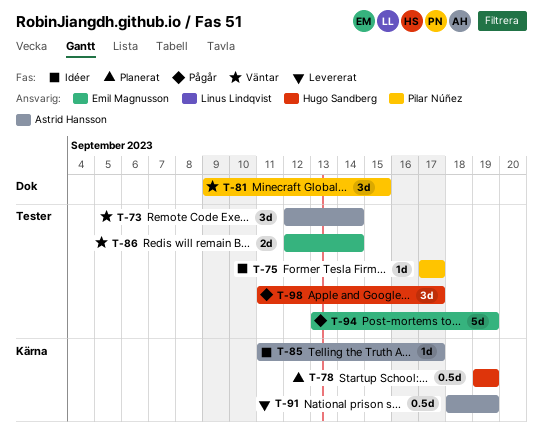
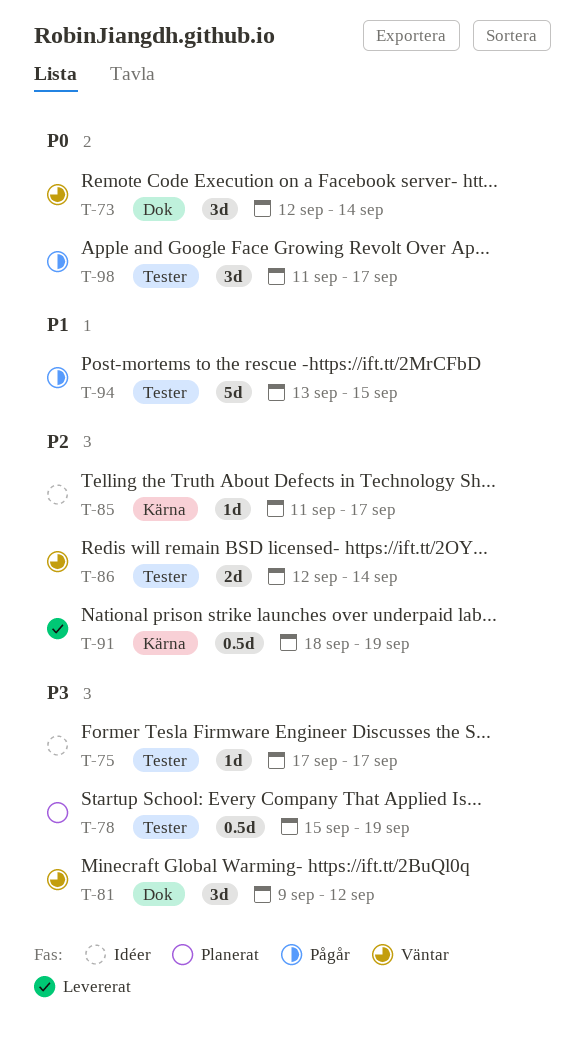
T-73, label: Tester -> Dok
T-78, label: Kärna -> Tester
T-78, start: Sep 19 -> Sep 15
T-81, due: Sep 15 -> Sep 12
T-94, due: Sep 19 -> Sep 15

